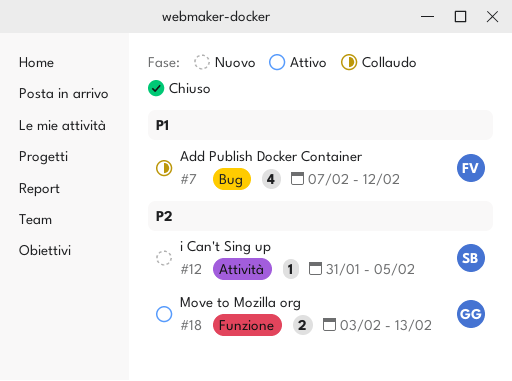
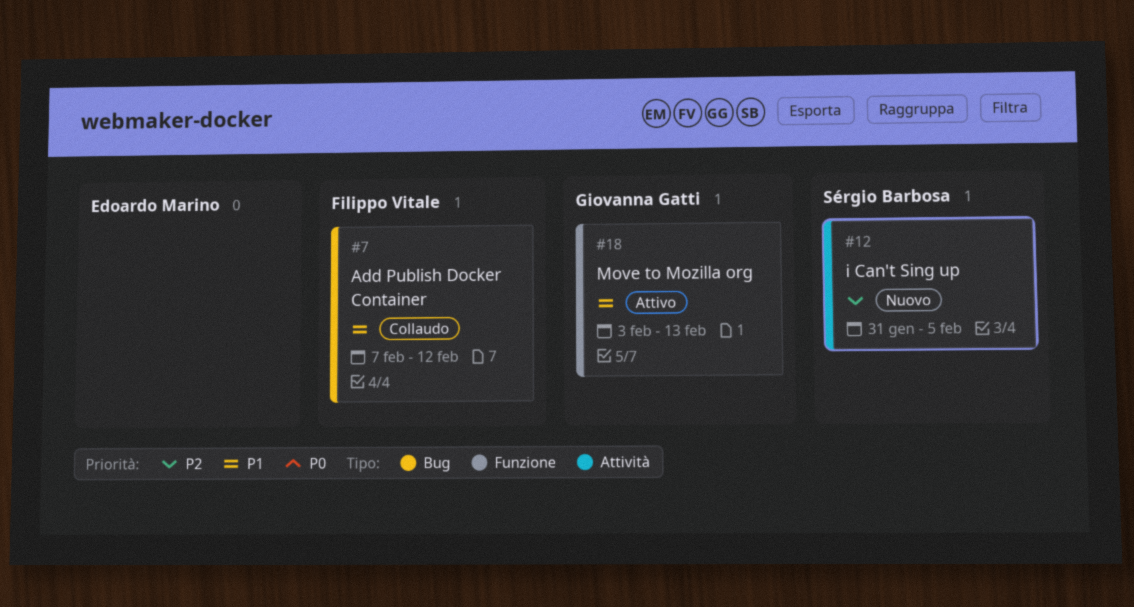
#18, priority: P2 -> P1

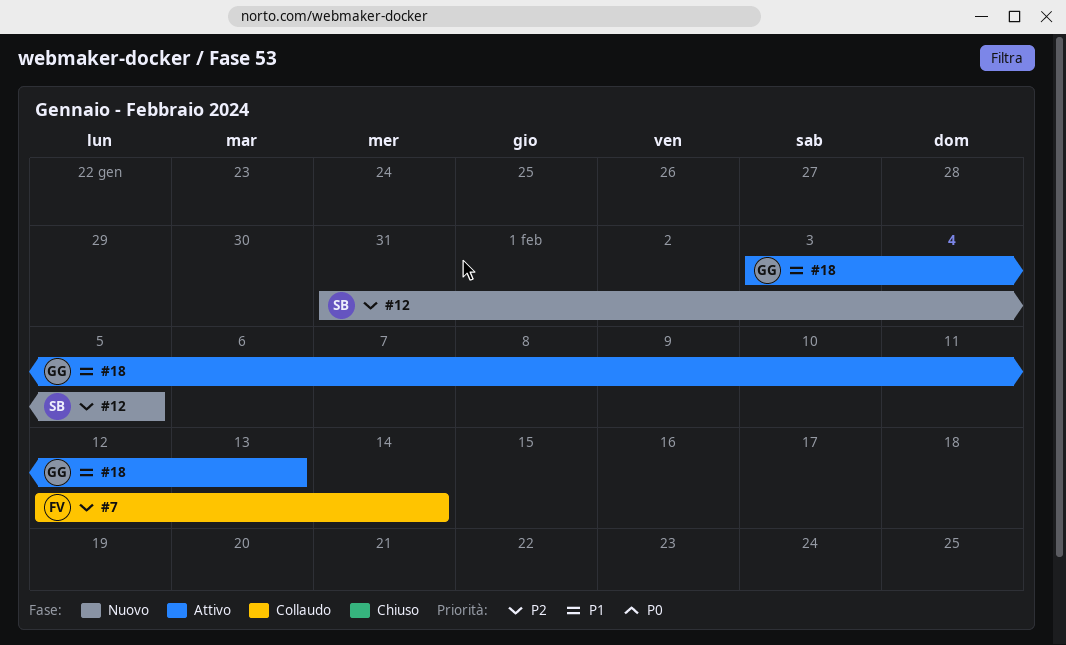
#7, priority: P1 -> P2
#7, start: Feb 7 -> Feb 12
#7, due: Feb 12 -> Feb 14

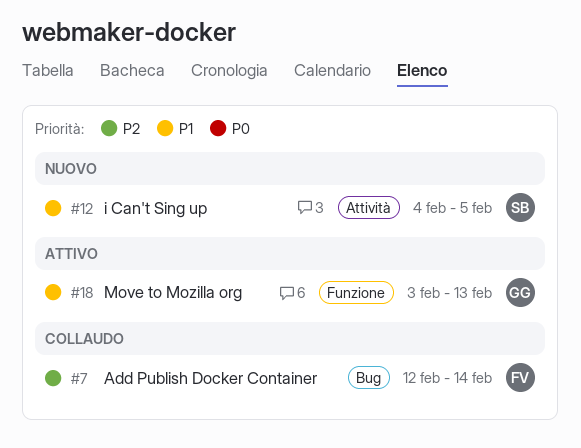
#12, priority: P2 -> P1
#12, start: Jan 31 -> Feb 4

